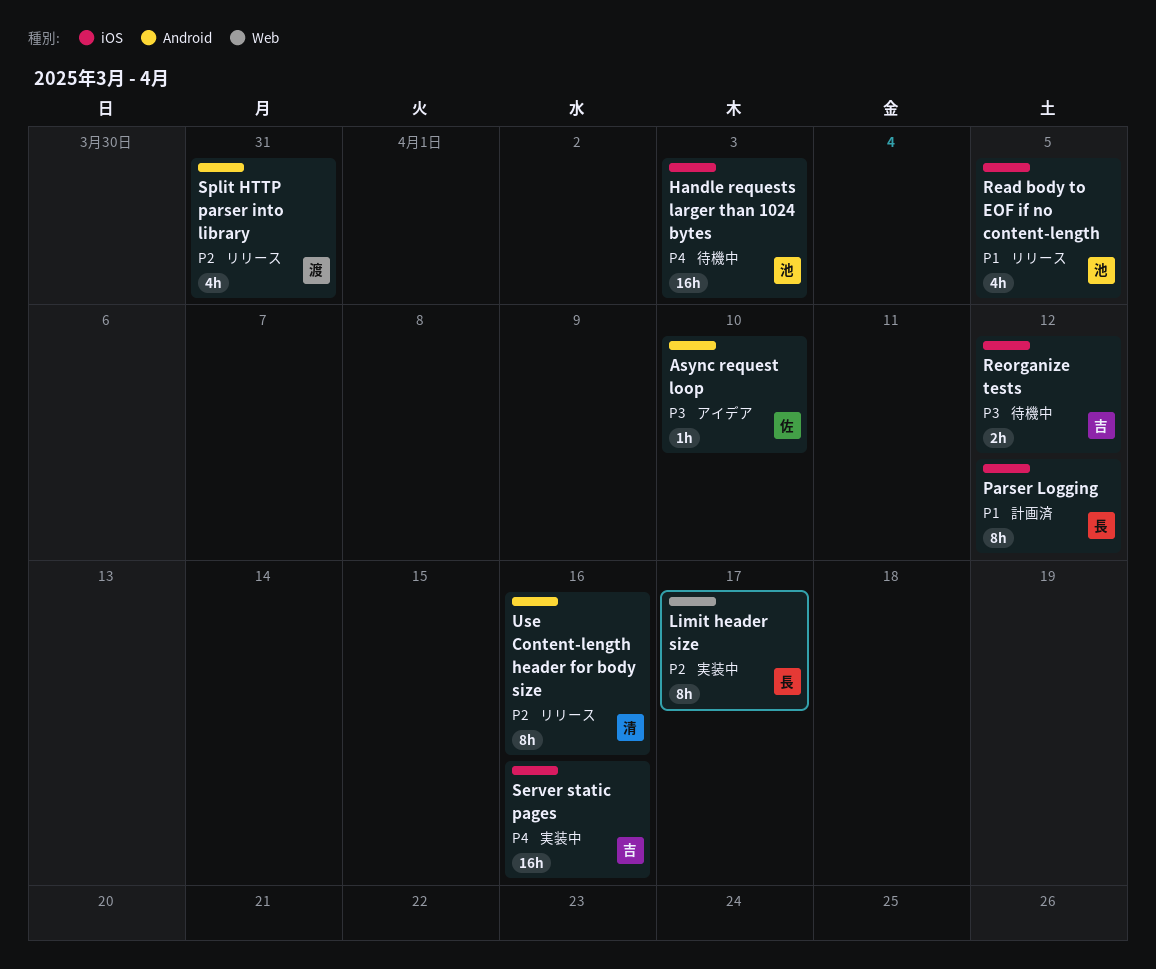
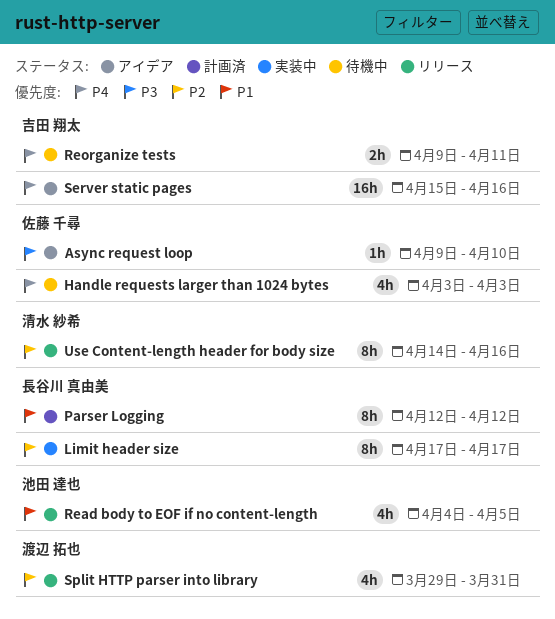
Handle requests larger than 1024 bytes, owner: 池田 達也 -> 佐藤 千尋
Handle requests larger than 1024 bytes, estimate: 16h -> 4h
Reorganize tests, priority: P3 -> P4
Reorganize tests, due: Apr 12 -> Apr 11
Server static pages, status: 実装中 -> アイデア

